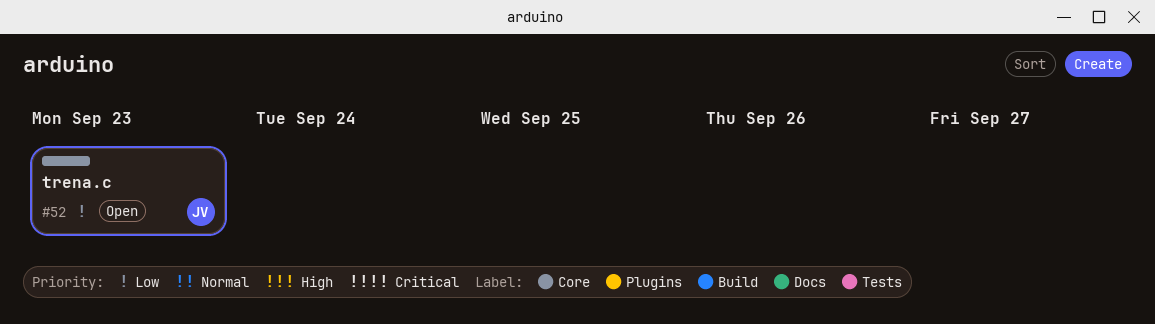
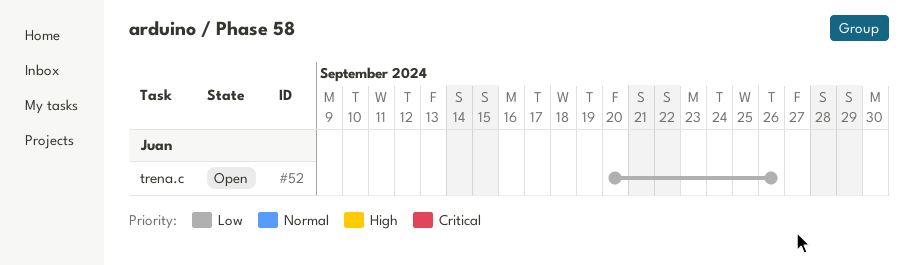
#52, due: Sep 23 -> Sep 26

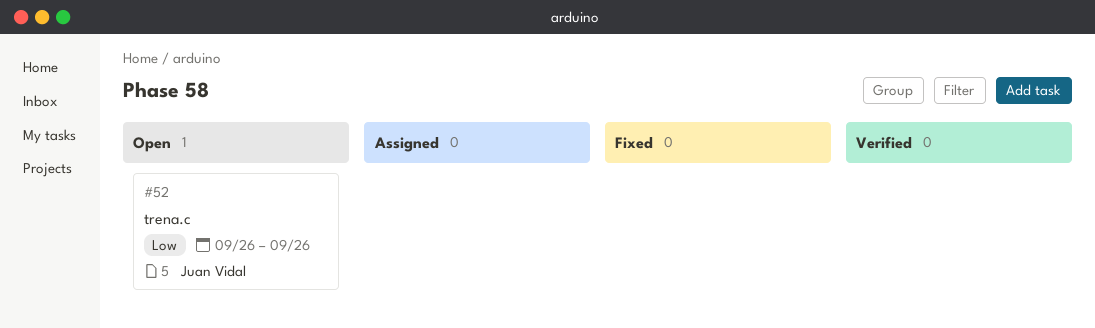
#52, start: Sep 20 -> Sep 26

